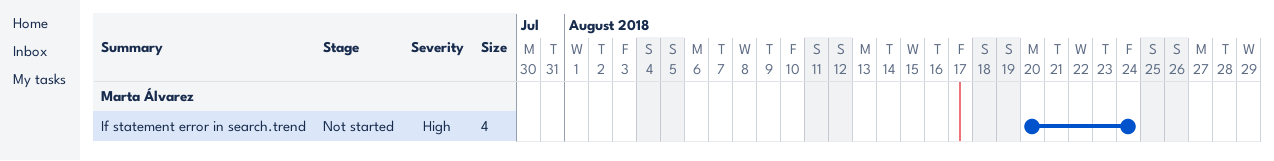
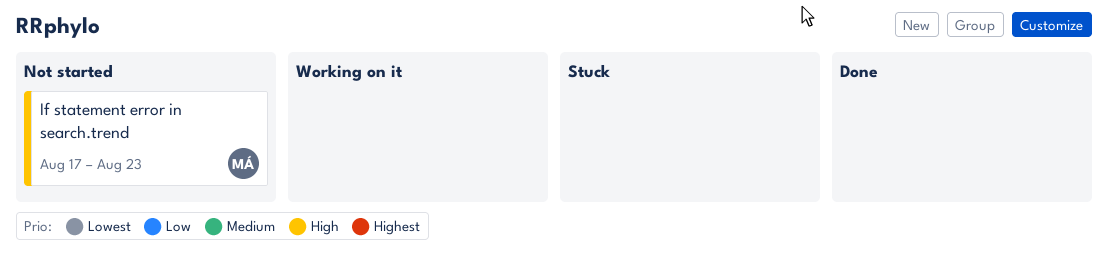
If statement error in search.trend, start: Aug 20 -> Aug 17
If statement error in search.trend, due: Aug 24 -> Aug 23

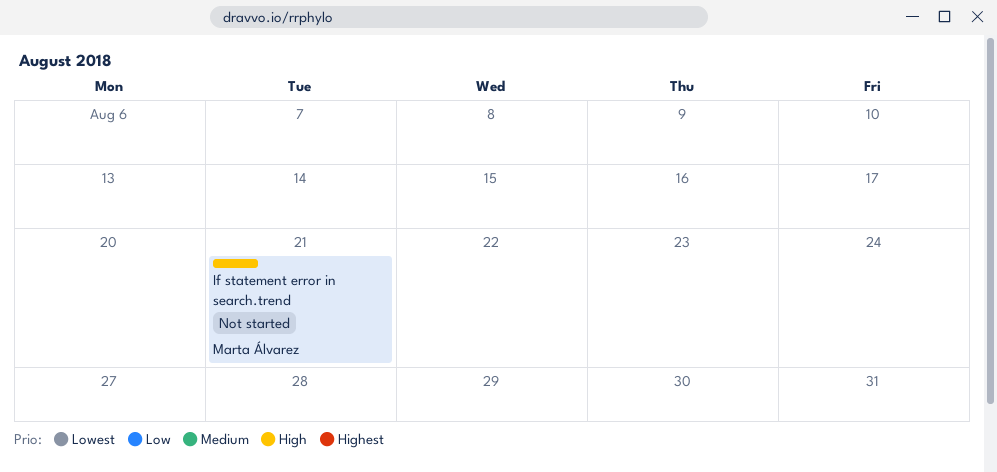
If statement error in search.trend, due: Aug 23 -> Aug 21

